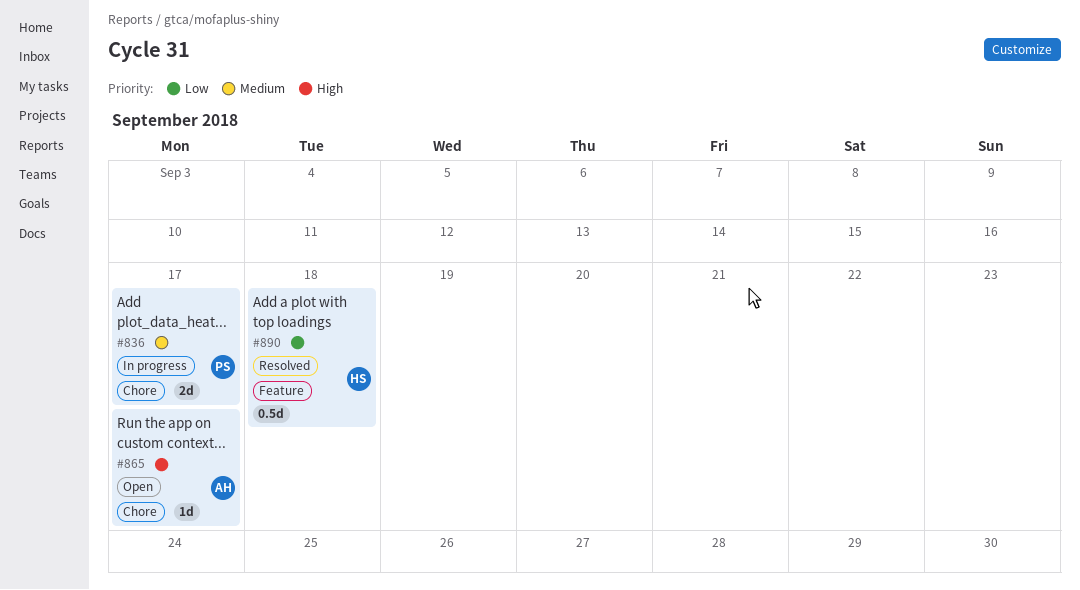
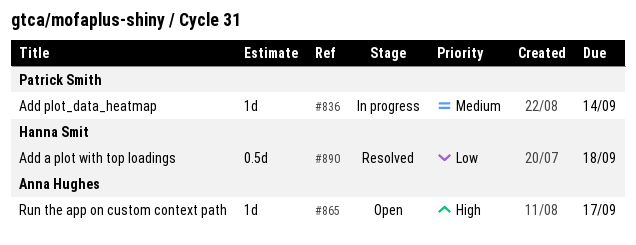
#836, estimate: 2d -> 1d
#836, due: Sep 17 -> Sep 14

